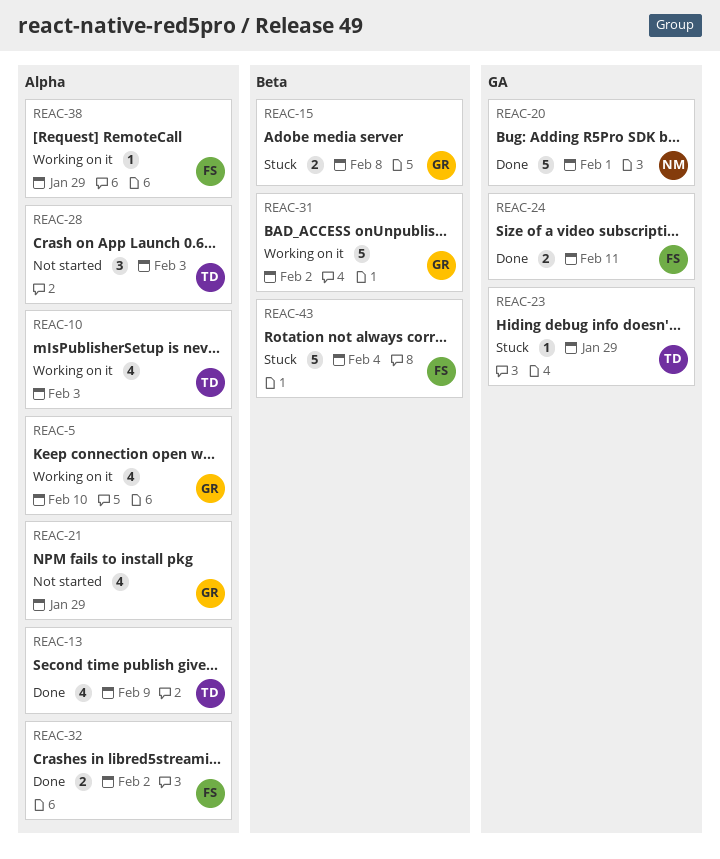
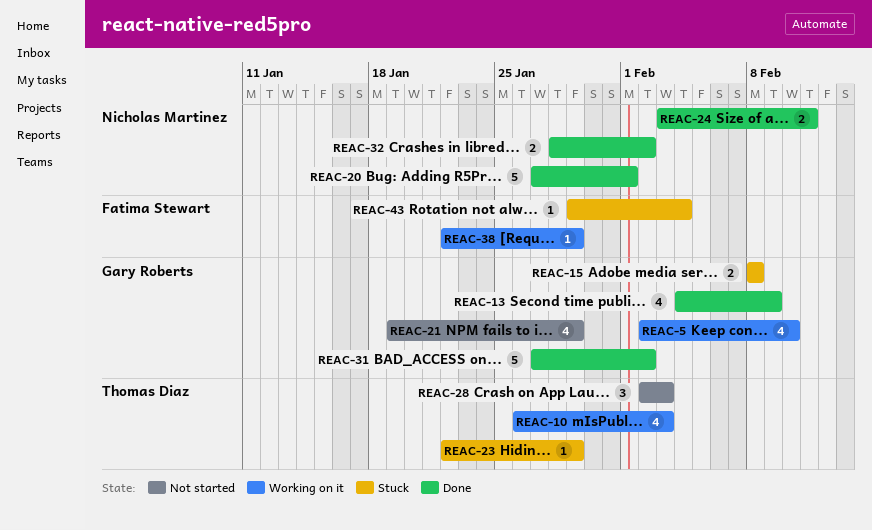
REAC-13, owner: Thomas Diaz -> Gary Roberts
REAC-24, owner: Fatima Stewart -> Nicholas Martinez
REAC-31, status: Working on it -> Done
REAC-32, owner: Fatima Stewart -> Nicholas Martinez
REAC-43, estimate: 5 -> 1

